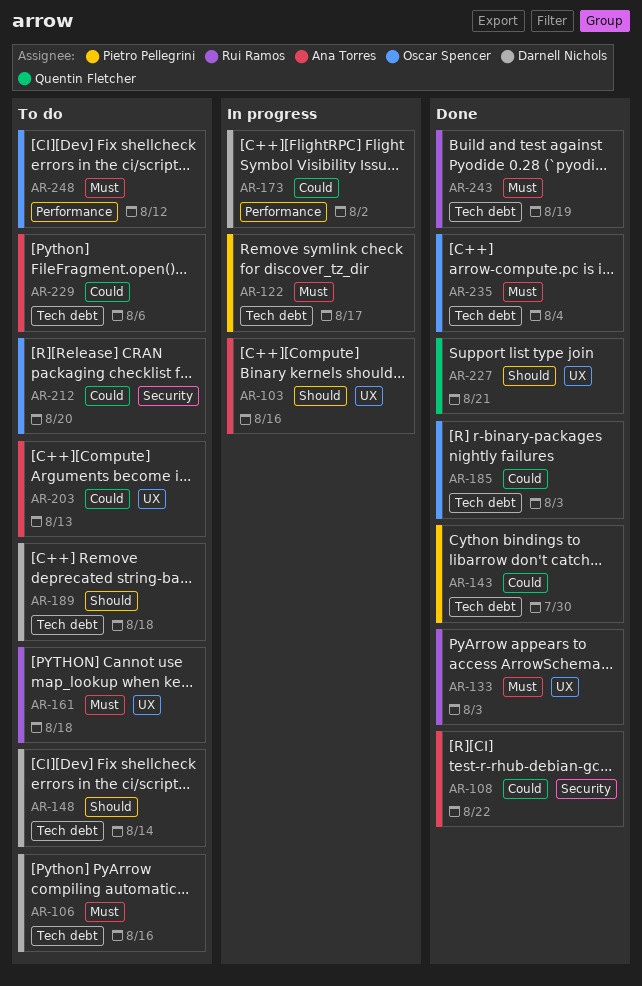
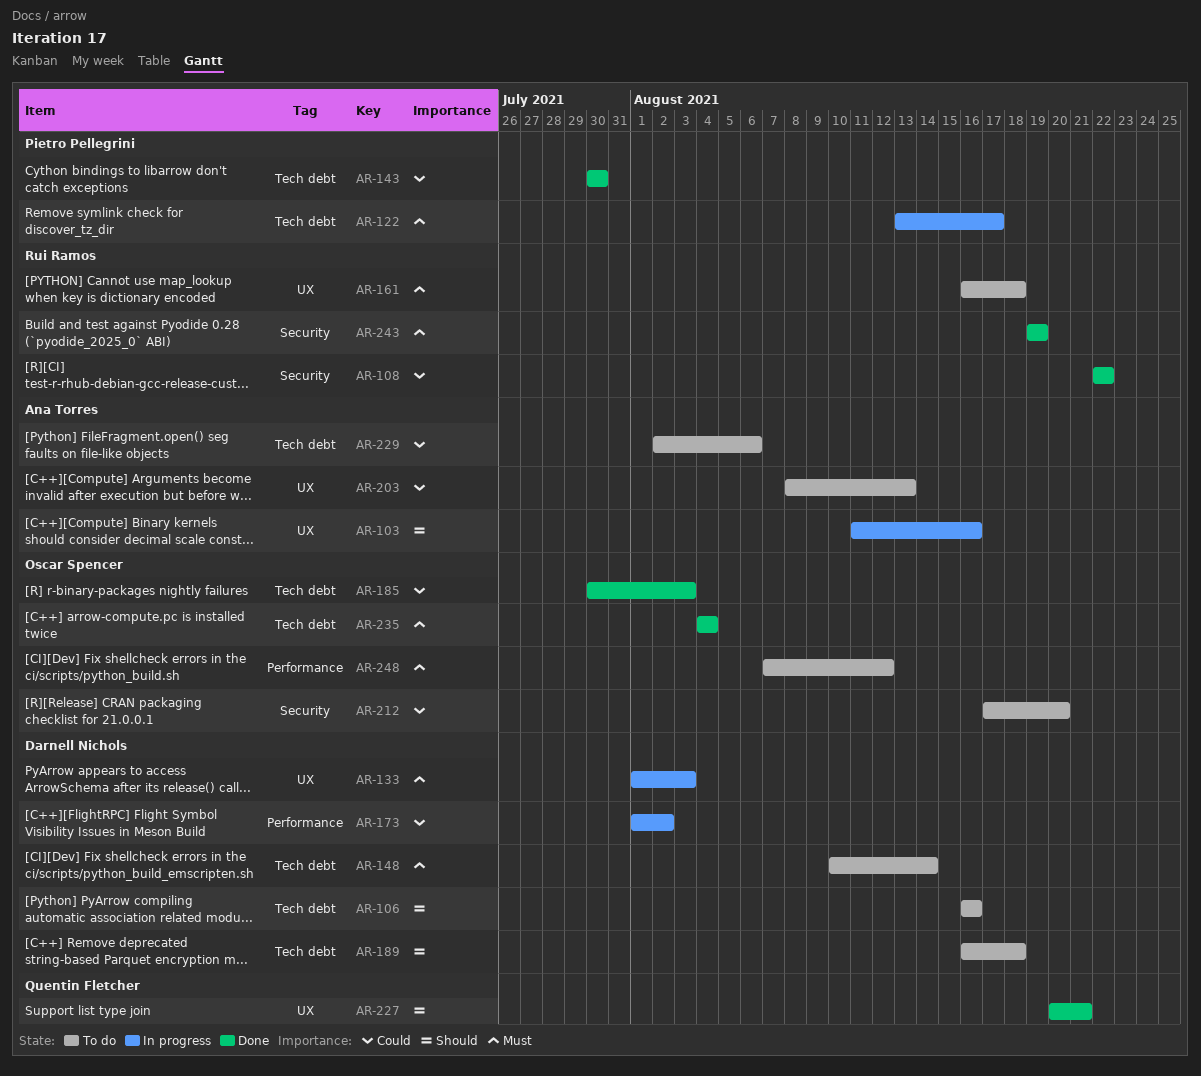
AR-106, priority: Must -> Should
AR-108, owner: Ana Torres -> Rui Ramos
AR-133, status: Done -> In progress
AR-133, owner: Rui Ramos -> Darnell Nichols
AR-148, priority: Should -> Must
AR-243, label: Tech debt -> Security

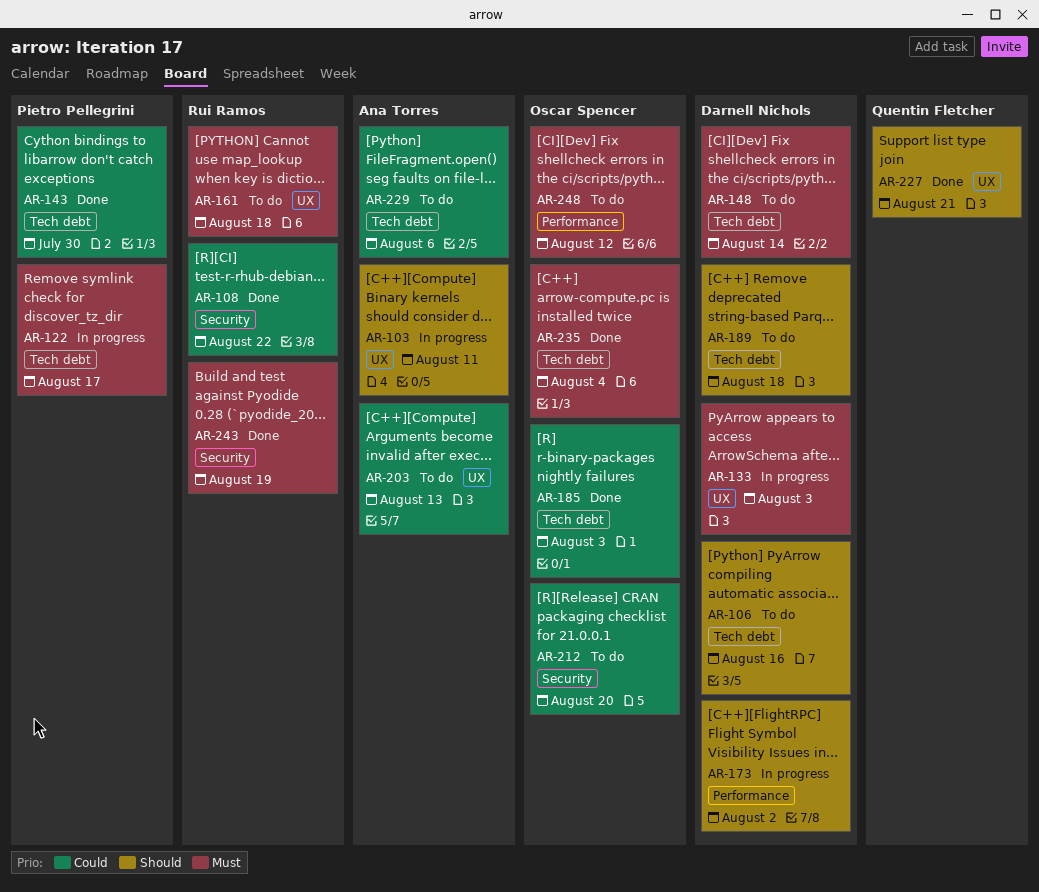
AR-103, due: Aug 16 -> Aug 11
AR-173, priority: Could -> Should

